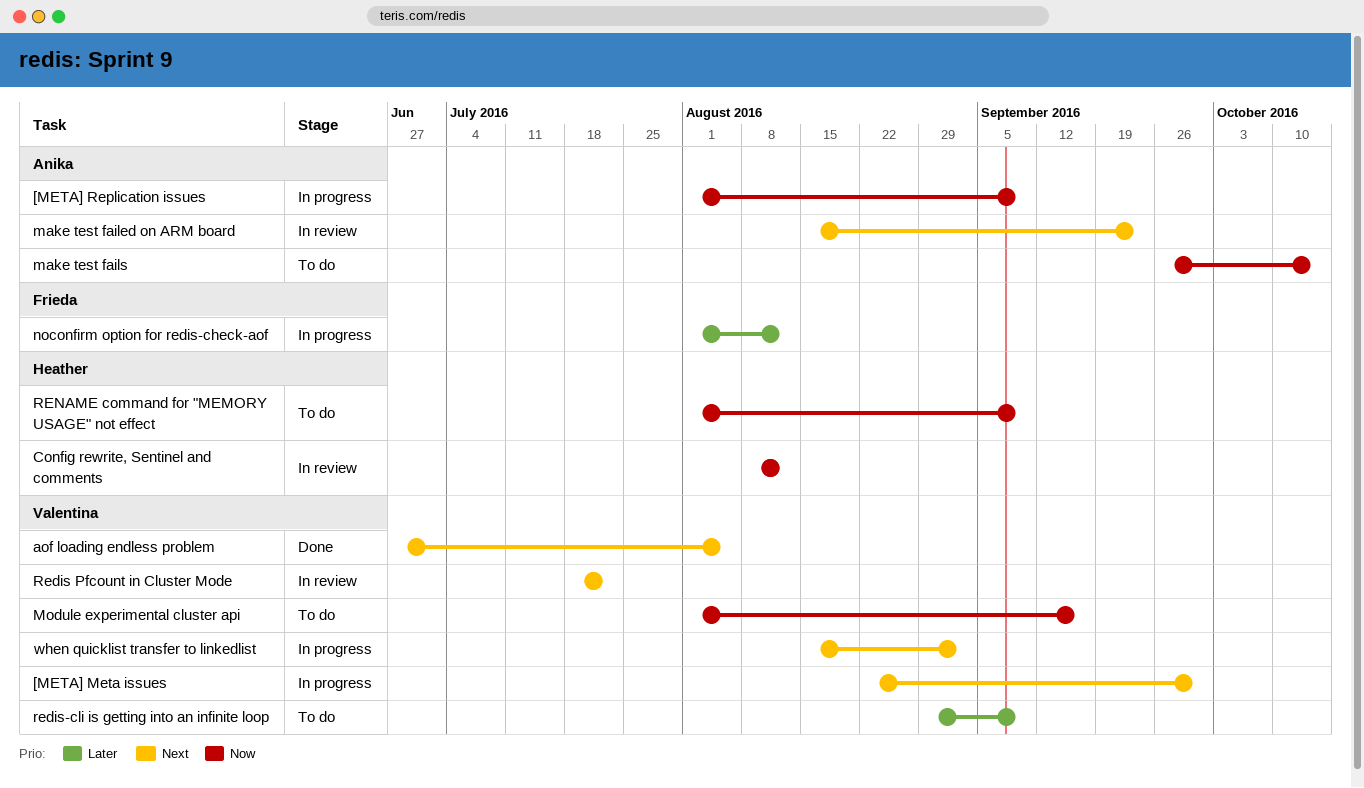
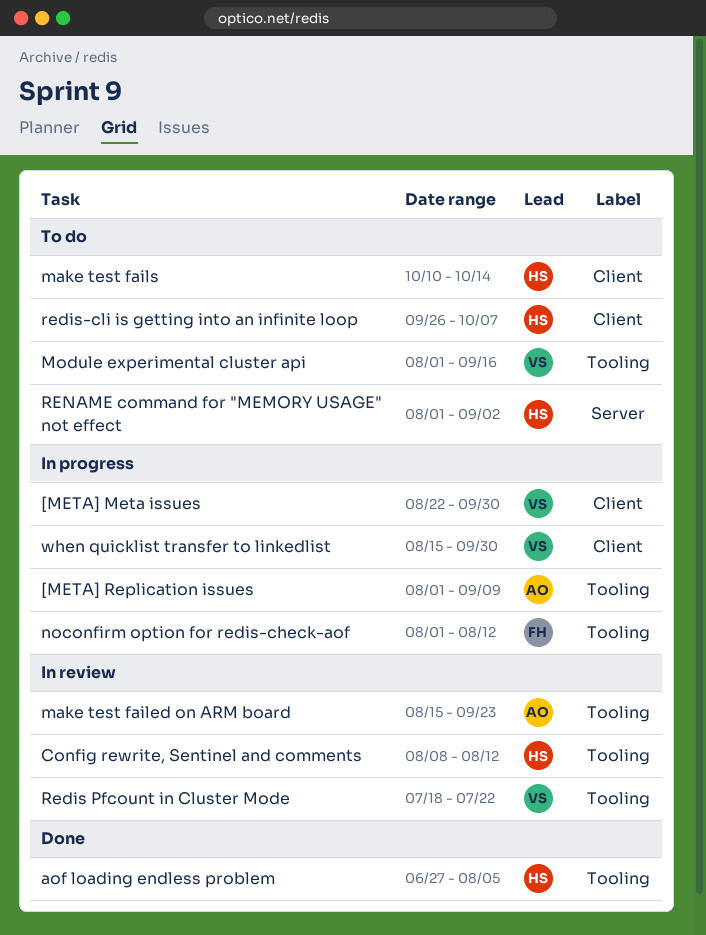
aof loading endless problem, owner: Valentina -> Heather
make test fails, owner: Anika -> Heather
make test fails, start: Sep 26 -> Oct 10
redis-cli is getting into an infinite loop, owner: Valentina -> Heather
redis-cli is getting into an infinite loop, start: Aug 29 -> Sep 26
redis-cli is getting into an infinite loop, due: Sep 9 -> Oct 7
RENAME command for "MEMORY USAGE" not effect, due: Sep 9 -> Sep 2
when quicklist transfer to linkedlist, due: Sep 2 -> Sep 30

